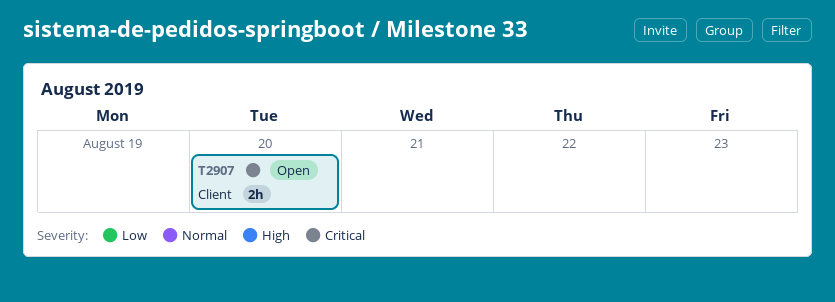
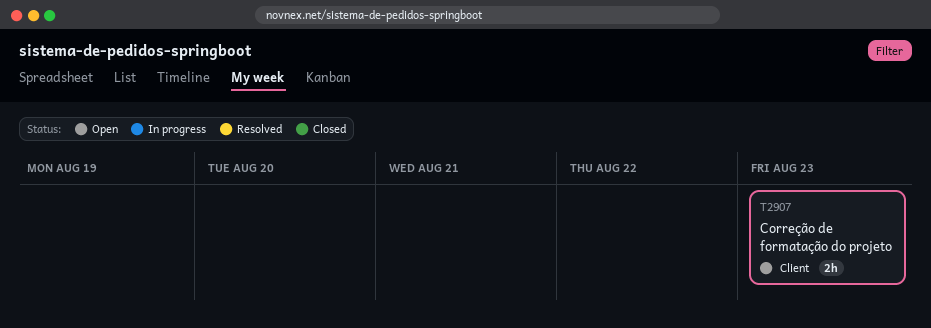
T2907, due: Aug 20 -> Aug 23

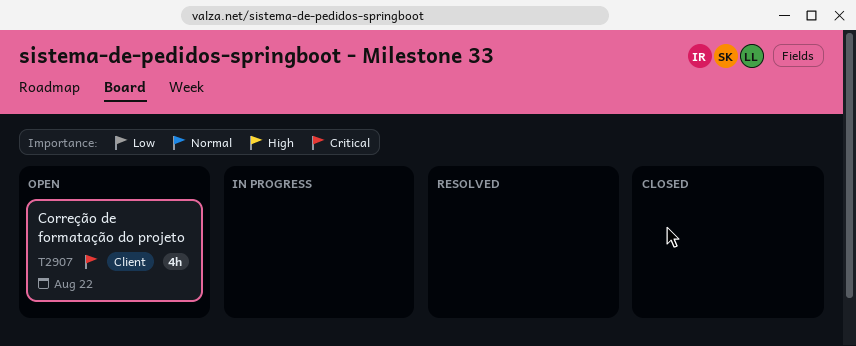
T2907, estimate: 2h -> 4h
T2907, due: Aug 23 -> Aug 22

